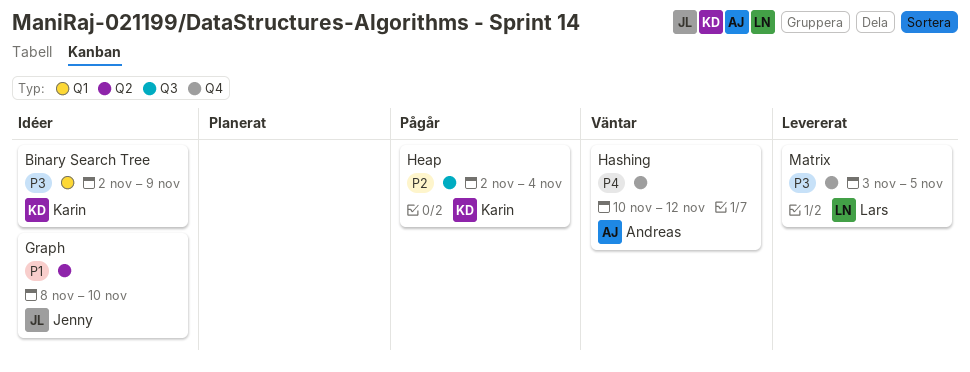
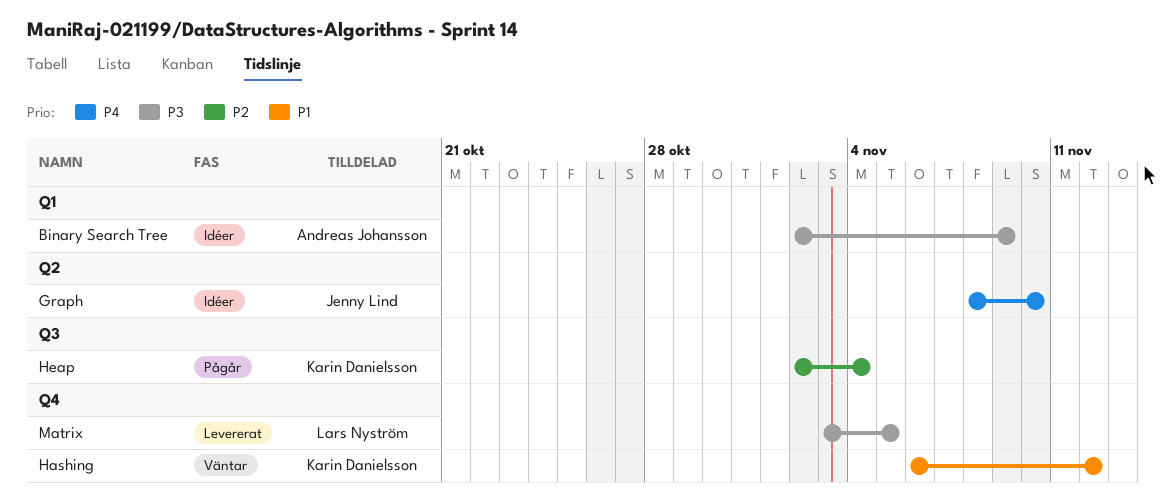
Binary Search Tree, owner: Karin Danielsson -> Andreas Johansson
Graph, priority: P1 -> P4
Hashing, owner: Andreas Johansson -> Karin Danielsson
Hashing, priority: P4 -> P1
Hashing, start: Nov 10 -> Nov 6

